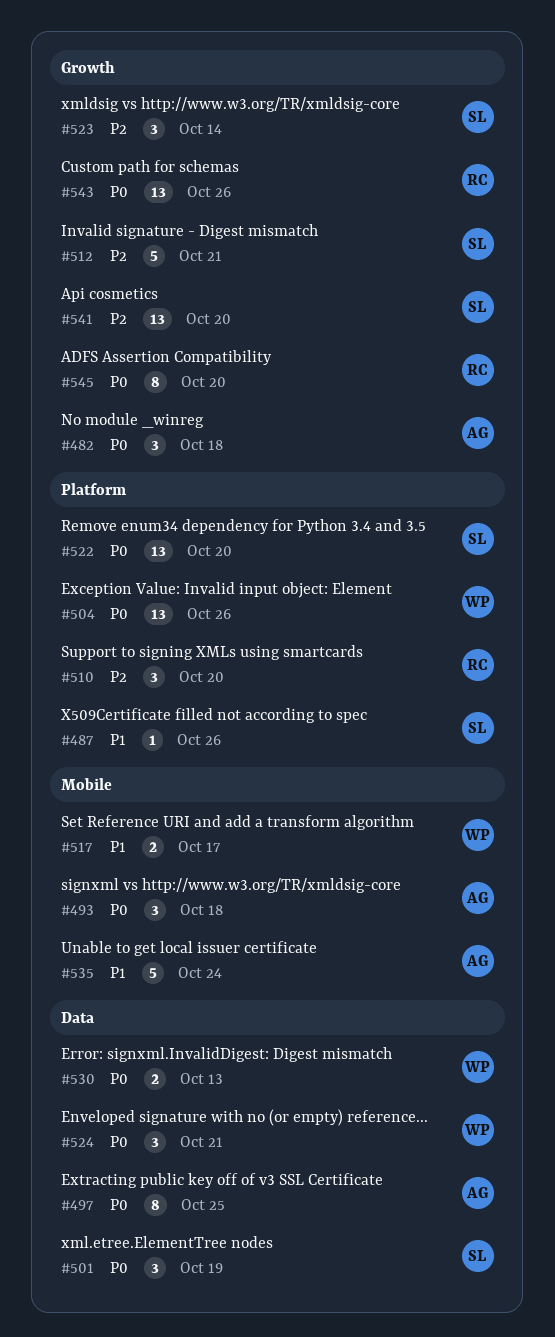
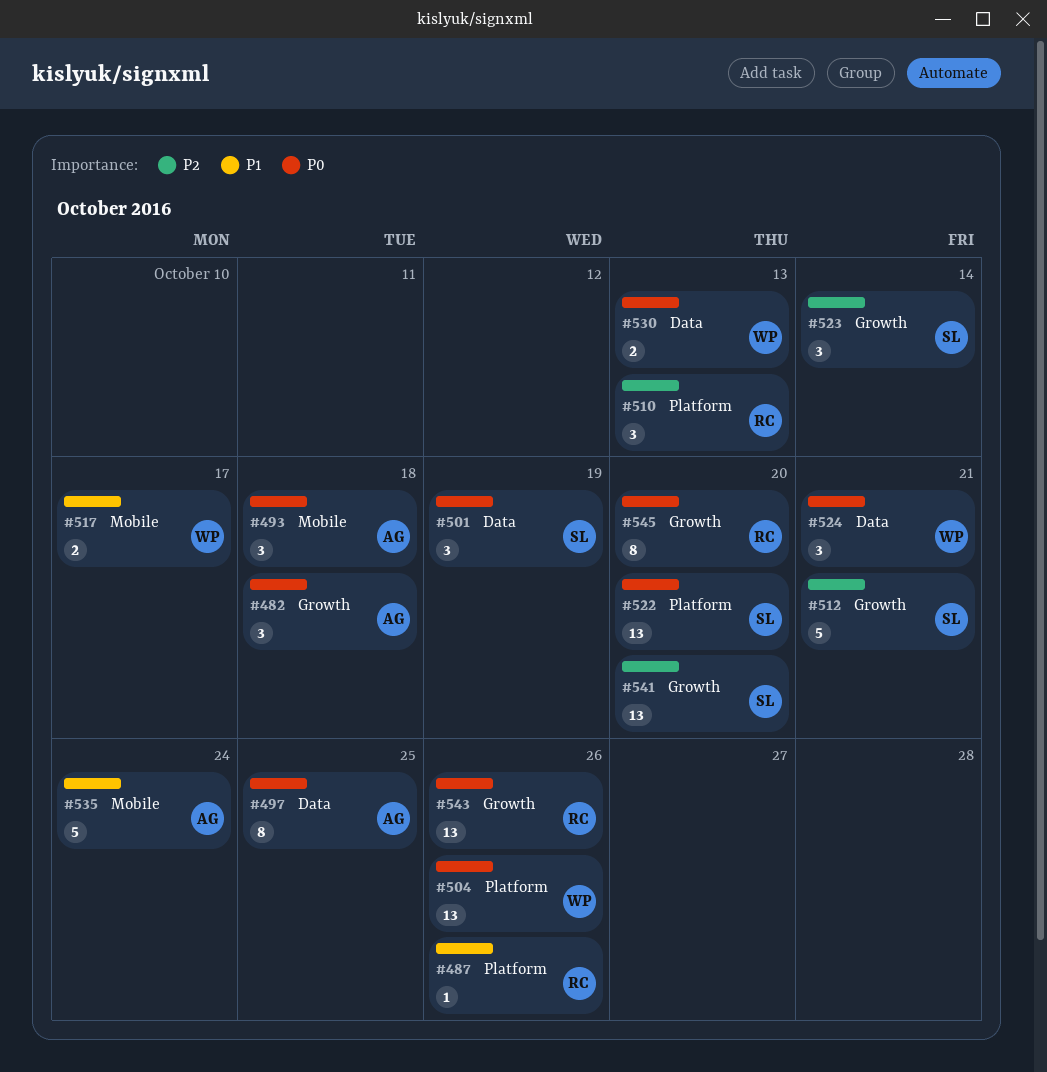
#487, owner: SL -> RC
#510, due: Oct 20 -> Oct 13

